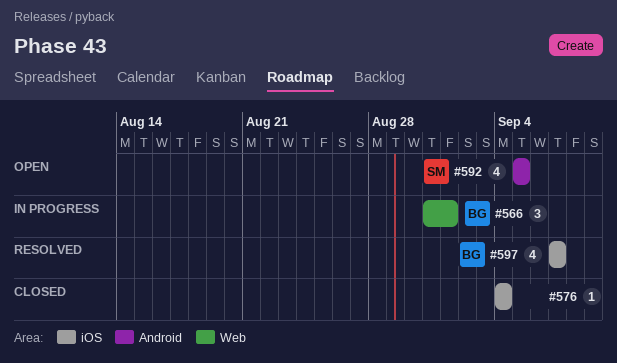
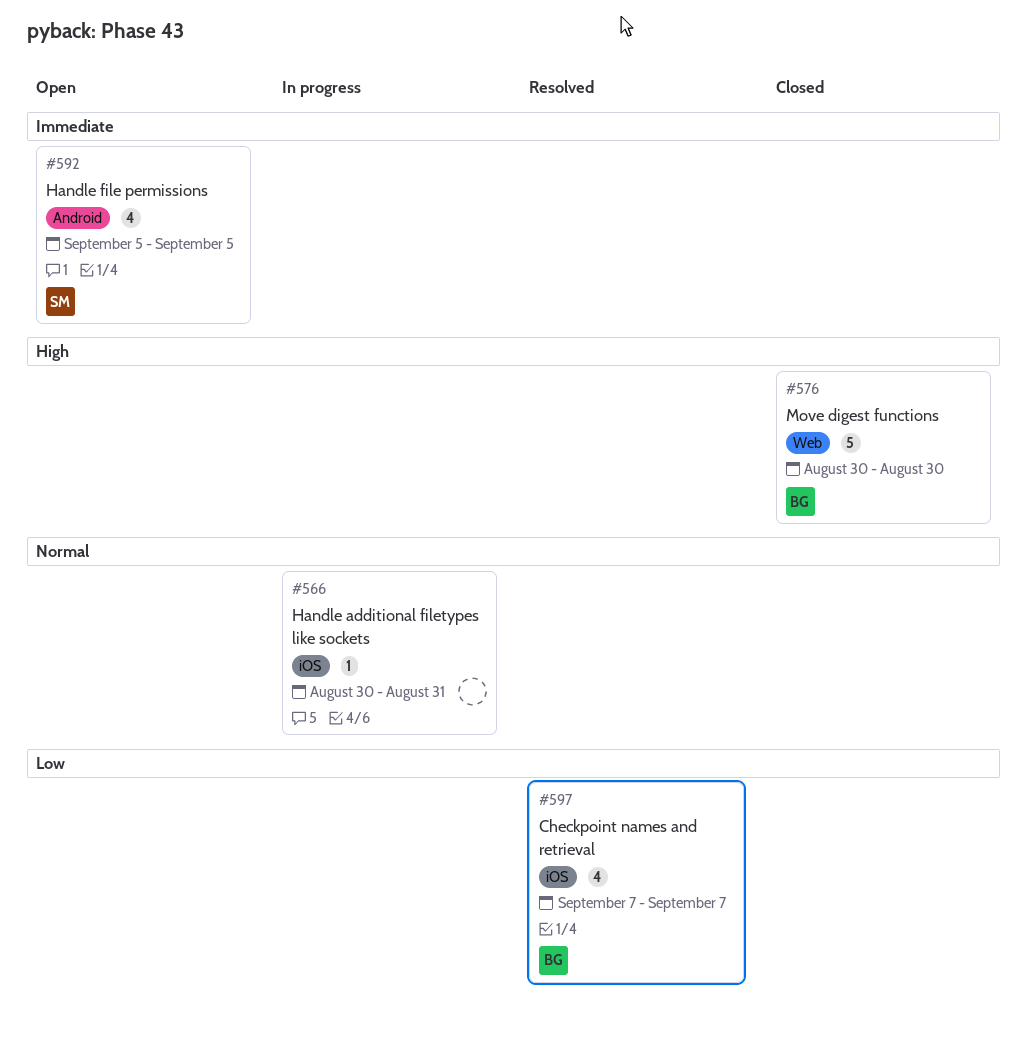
#566, owner: BG -> none
#566, label: Web -> iOS
#566, estimate: 3 -> 1
#566, start: Aug 31 -> Aug 30
#566, due: Sep 1 -> Aug 31
#576, owner: none -> BG
#576, label: iOS -> Web
#576, estimate: 1 -> 5
#576, start: Sep 4 -> Aug 30
#576, due: Sep 4 -> Aug 30

